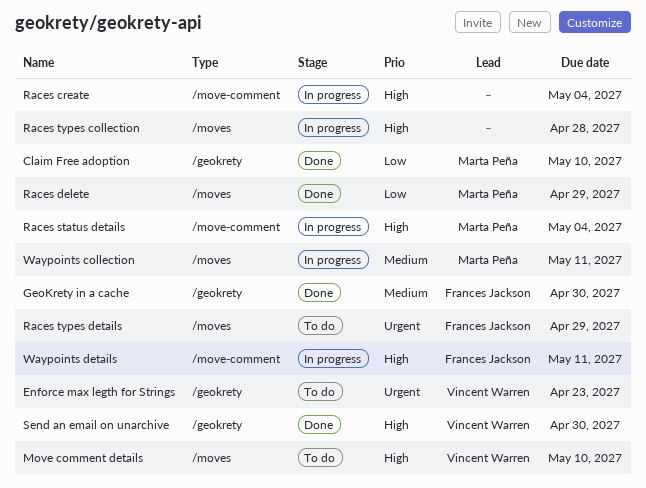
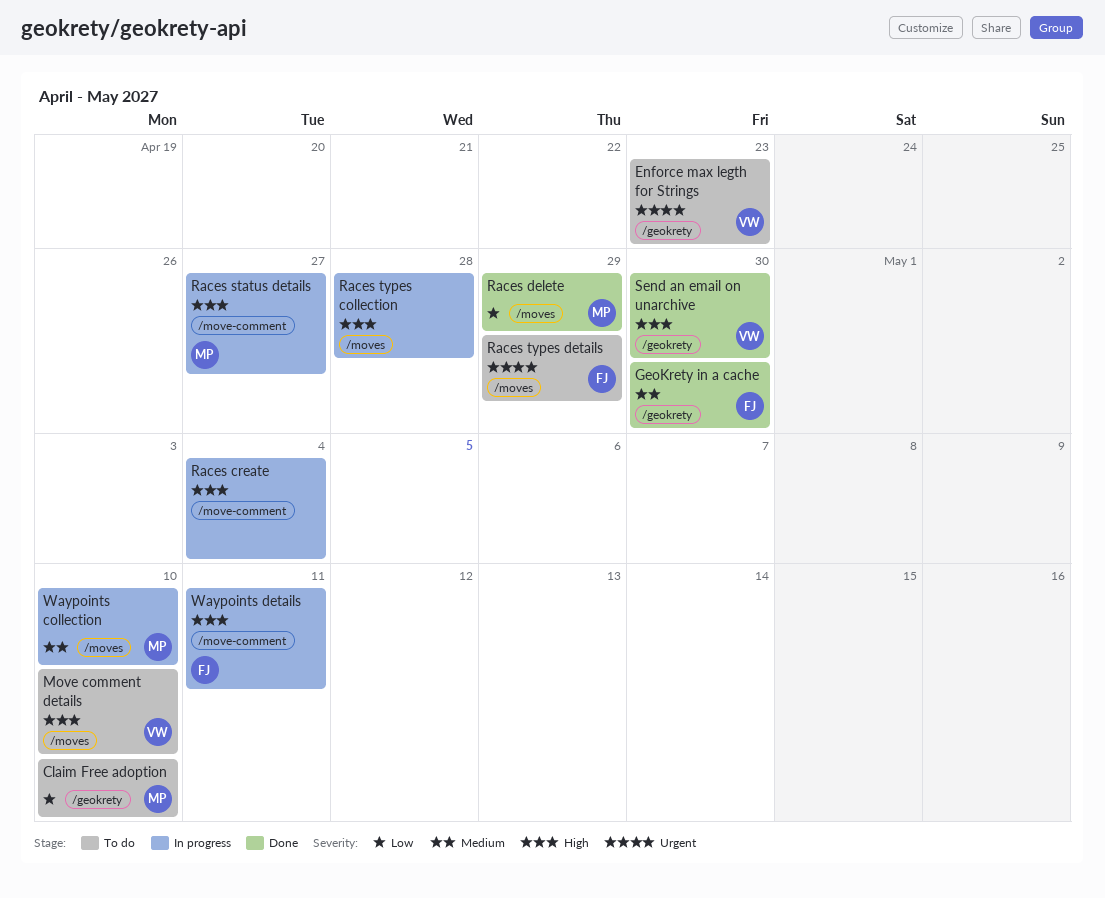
Claim Free adoption, status: Done -> To do
Races status details, due: May 4 -> Apr 27
Waypoints collection, due: May 11 -> May 10

